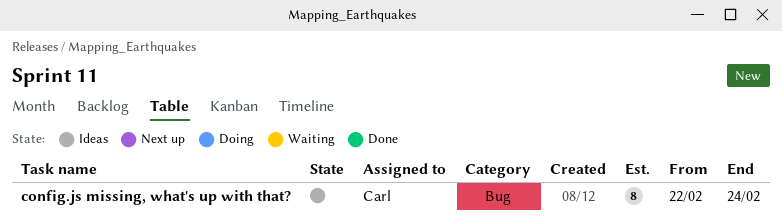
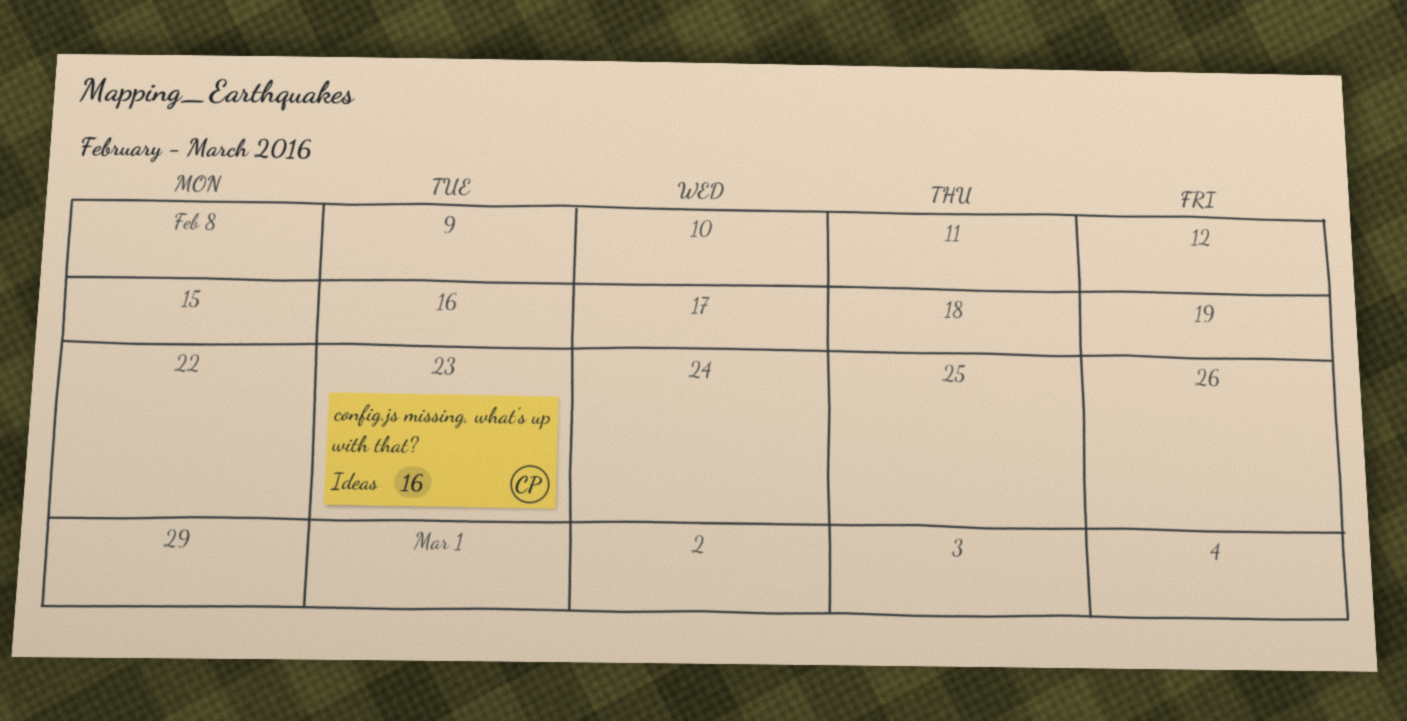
config.js missing, what's up with that?, estimate: 8 -> 16
config.js missing, what's up with that?, due: Feb 24 -> Feb 23

